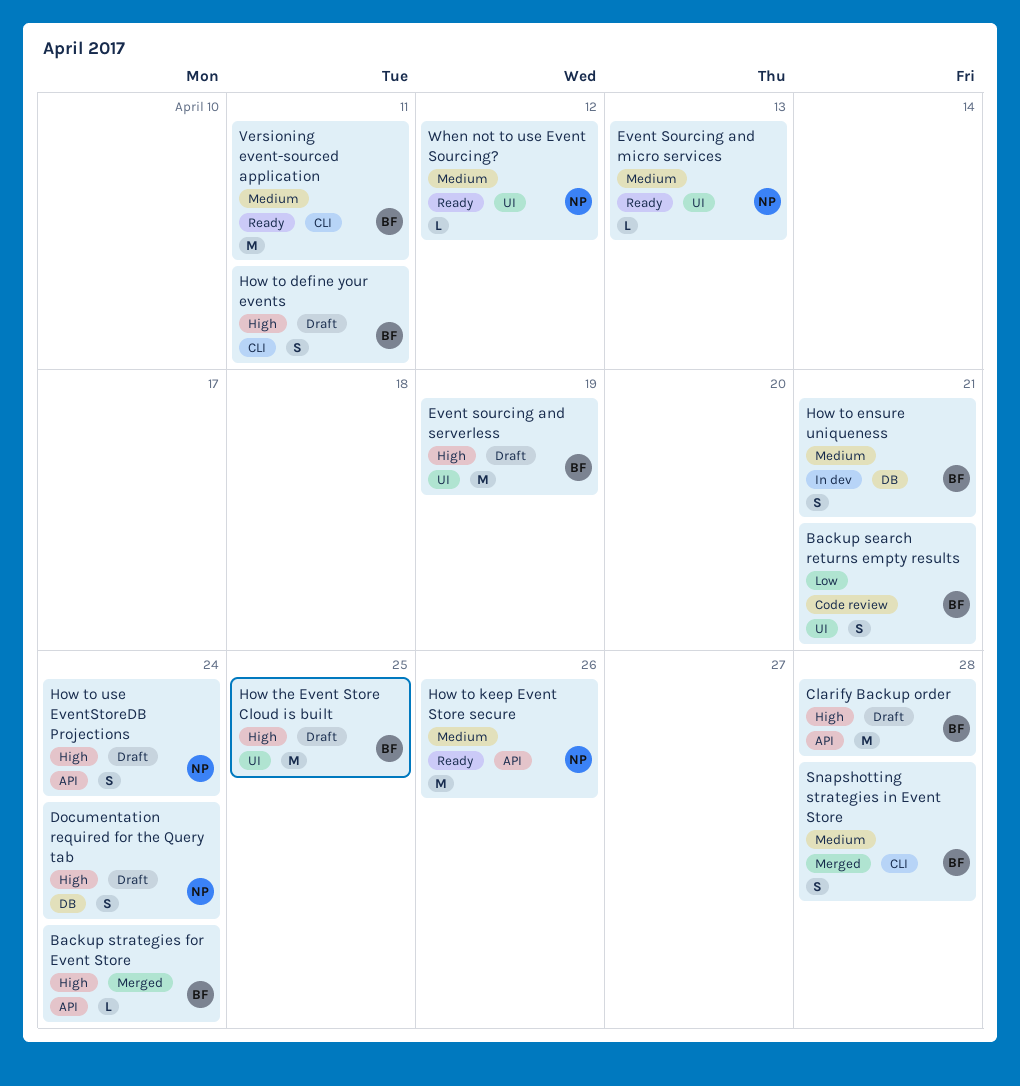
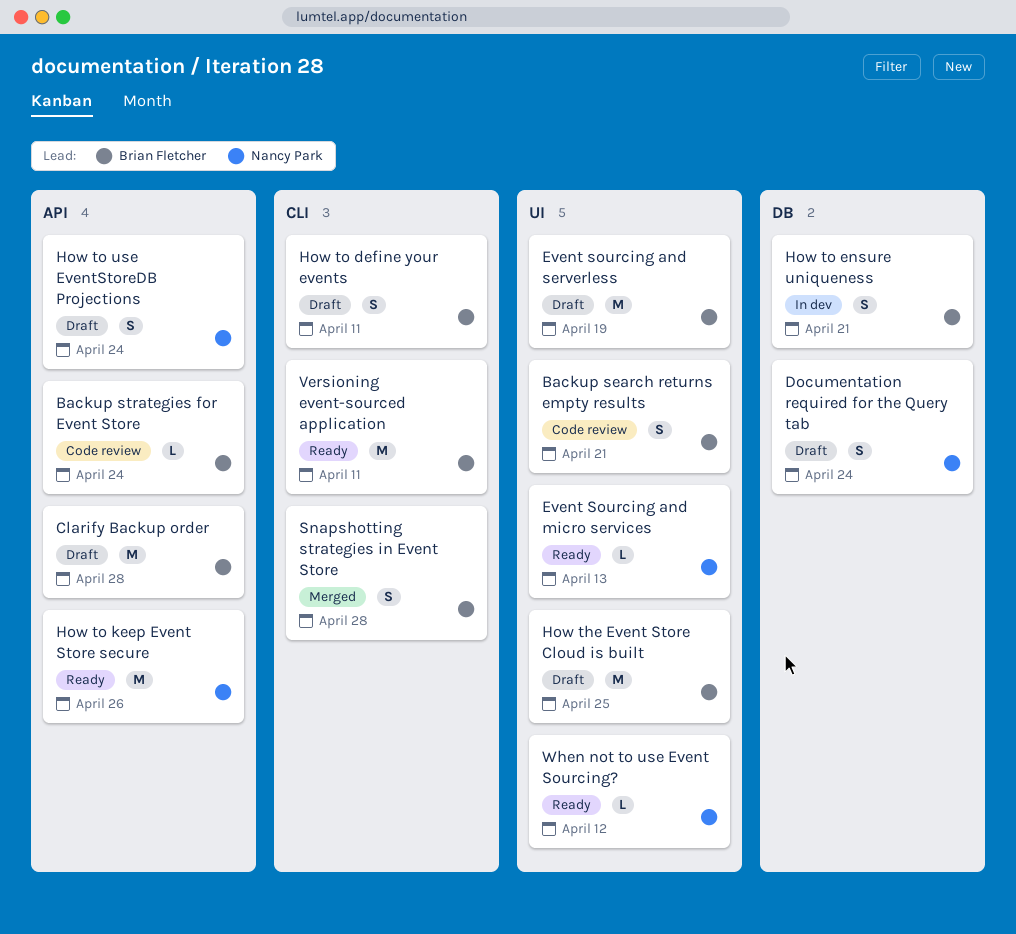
Backup strategies for Event Store, status: Merged -> Code review

